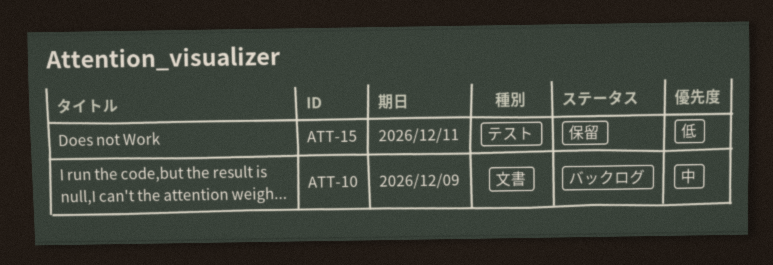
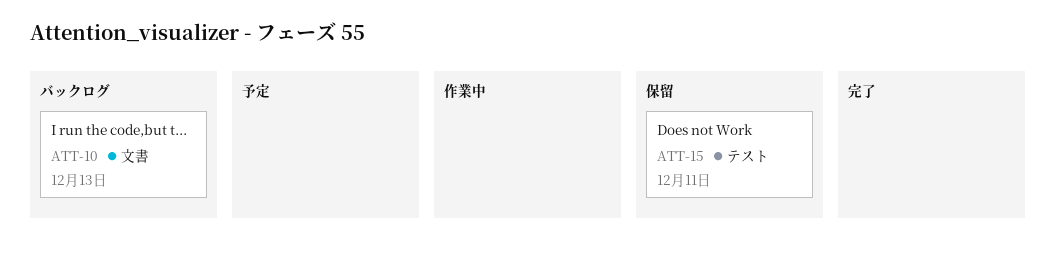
ATT-10, due: Dec 9 -> Dec 13

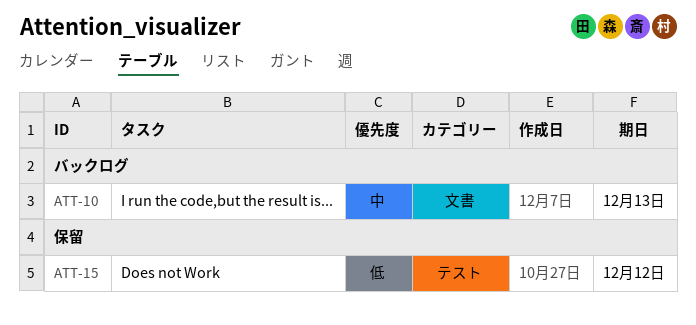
ATT-15, due: Dec 11 -> Dec 12

